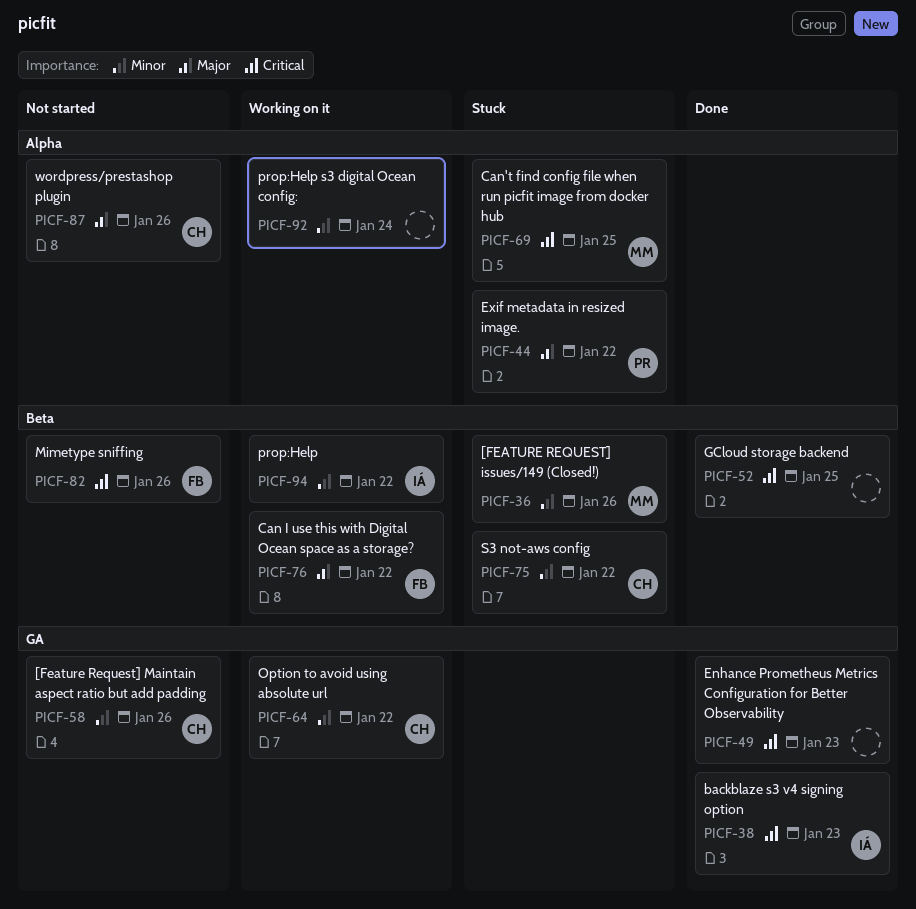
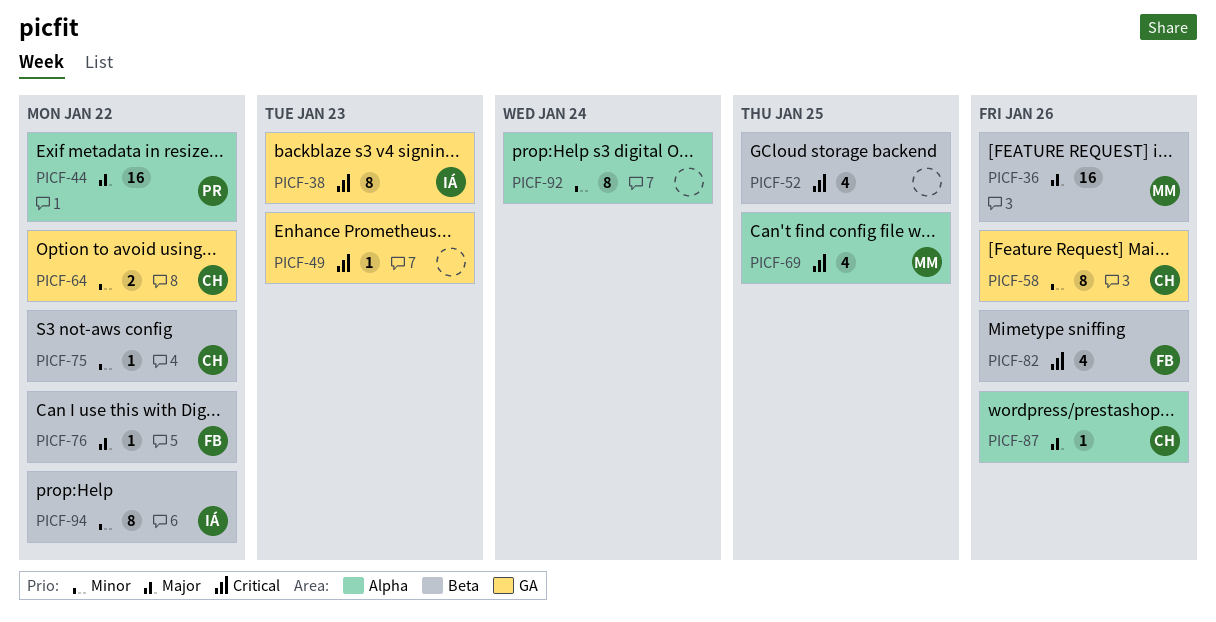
PICF-36, priority: Minor -> Major

